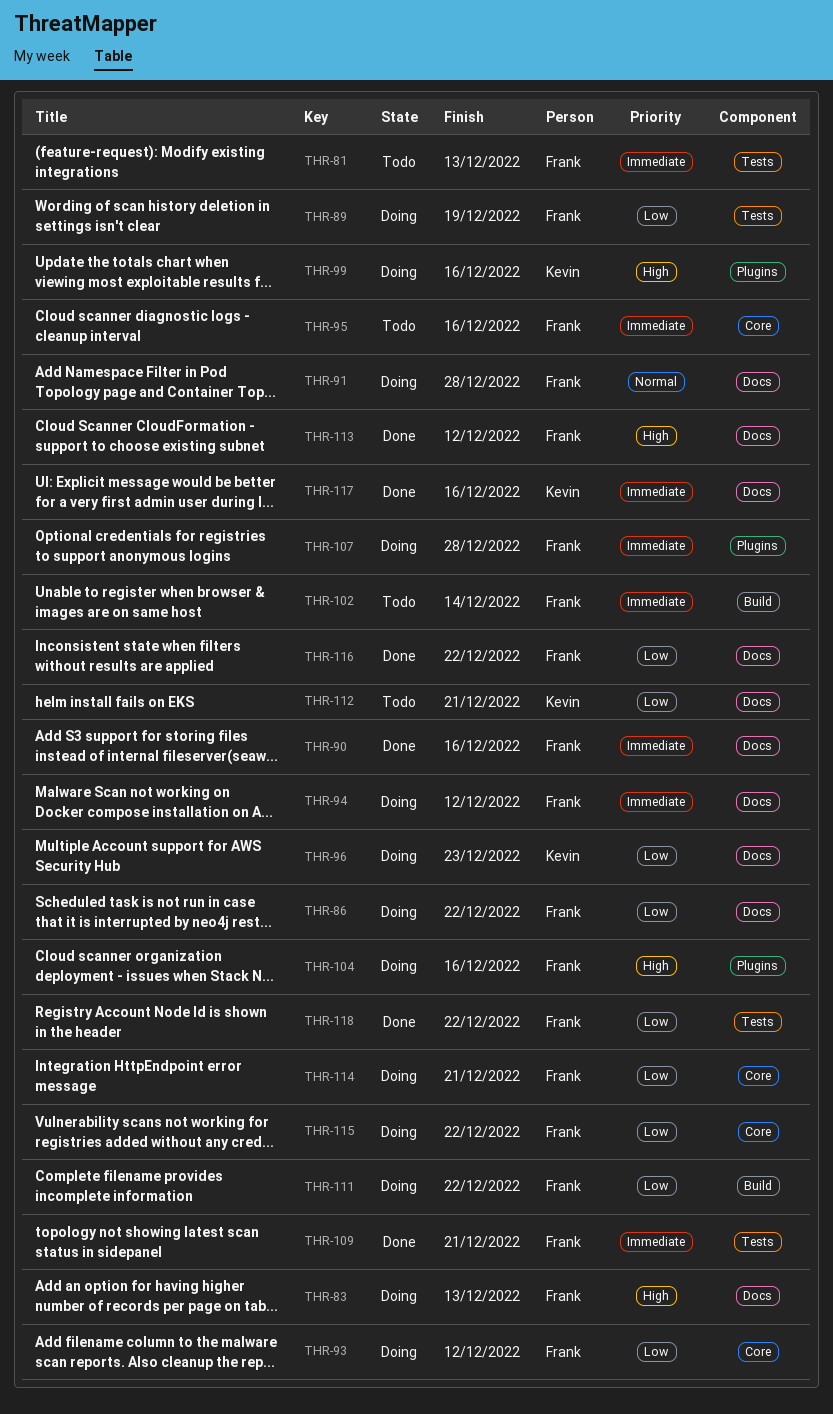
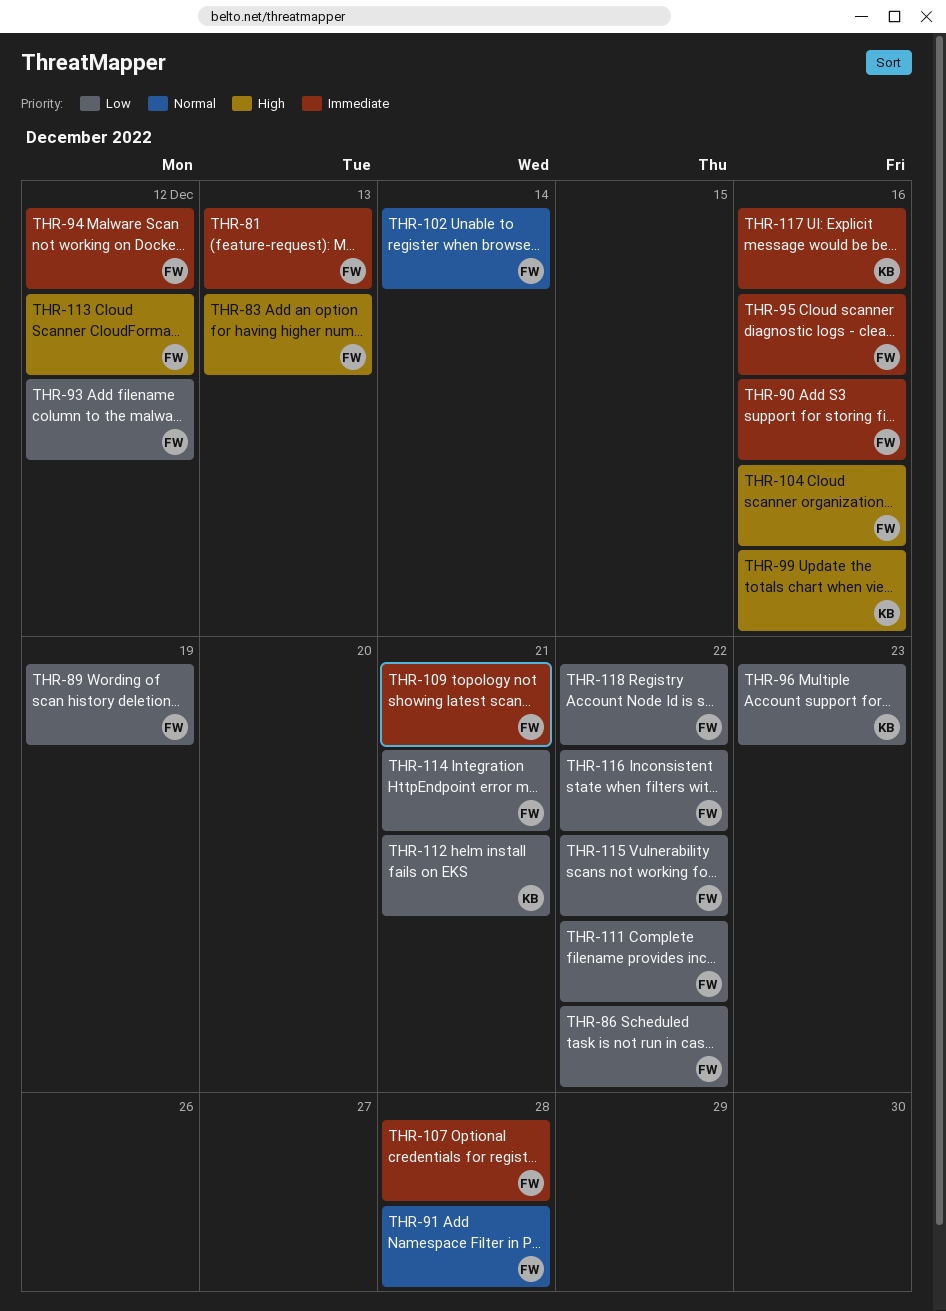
THR-102, priority: Immediate -> Normal

